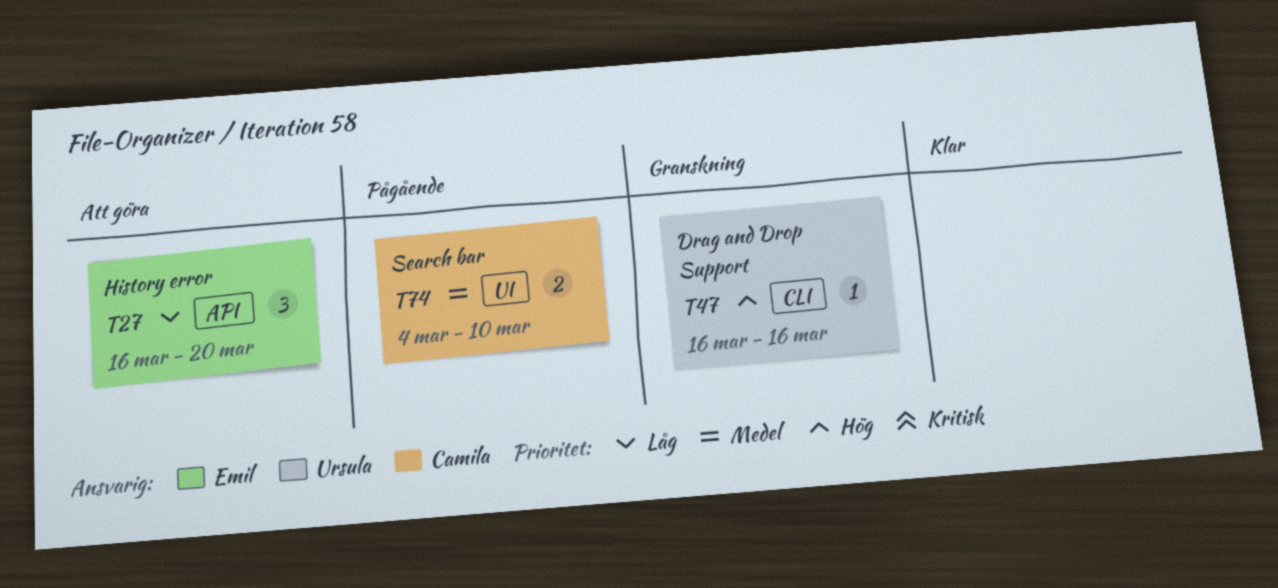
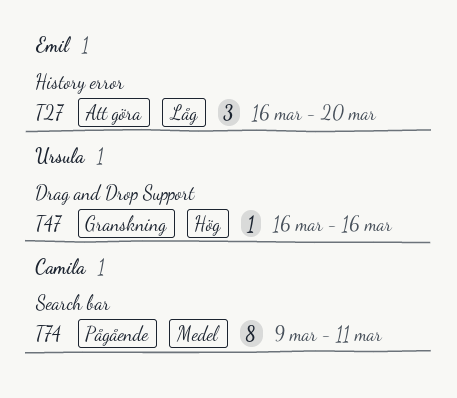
T74, estimate: 2 -> 8
T74, start: Mar 4 -> Mar 9
T74, due: Mar 10 -> Mar 11

